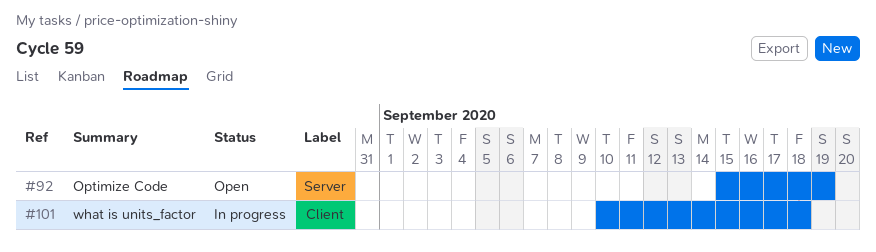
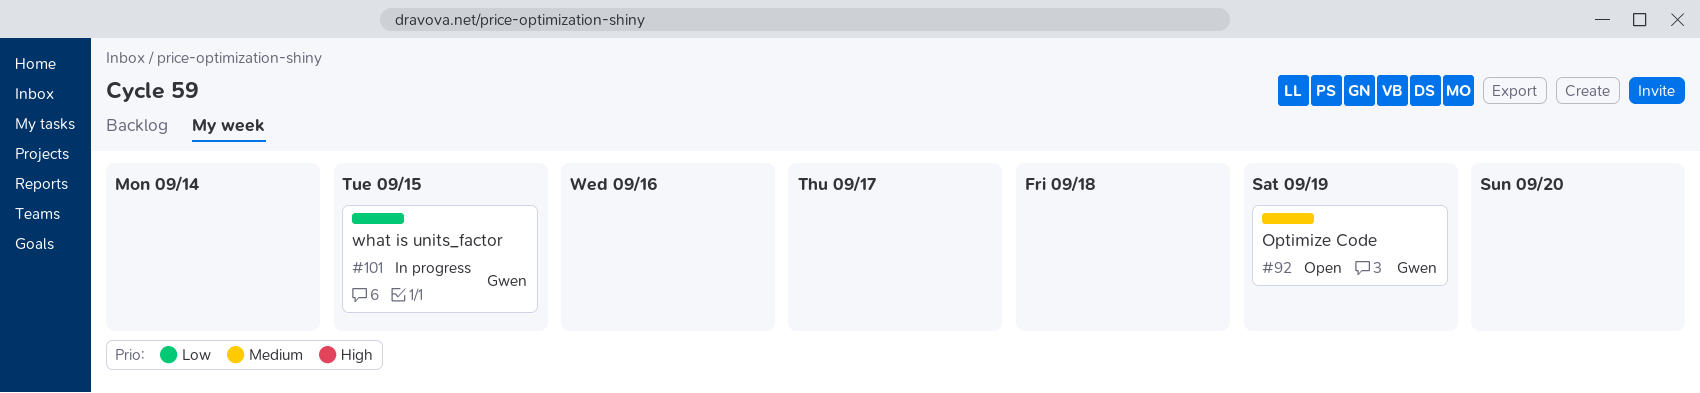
#101, due: Sep 18 -> Sep 15

